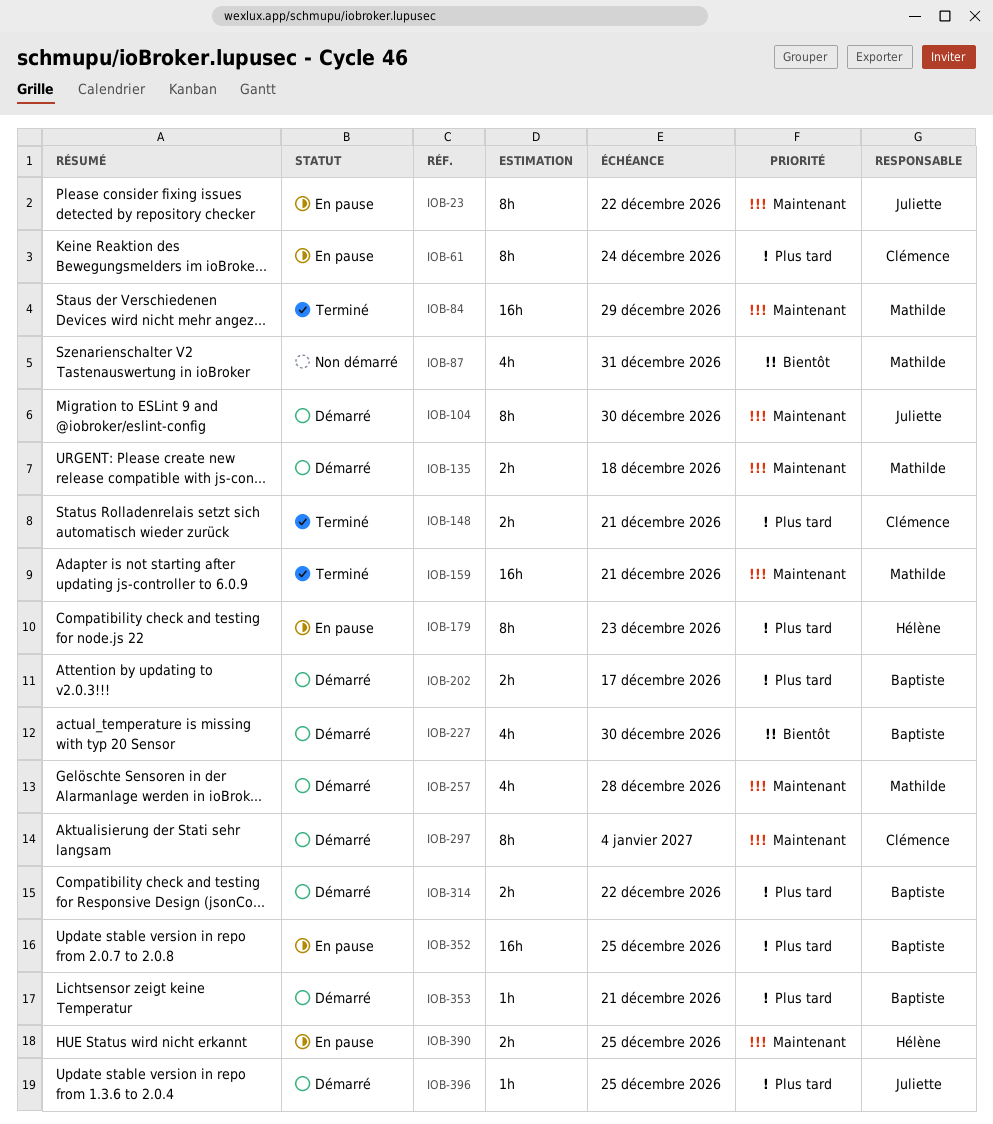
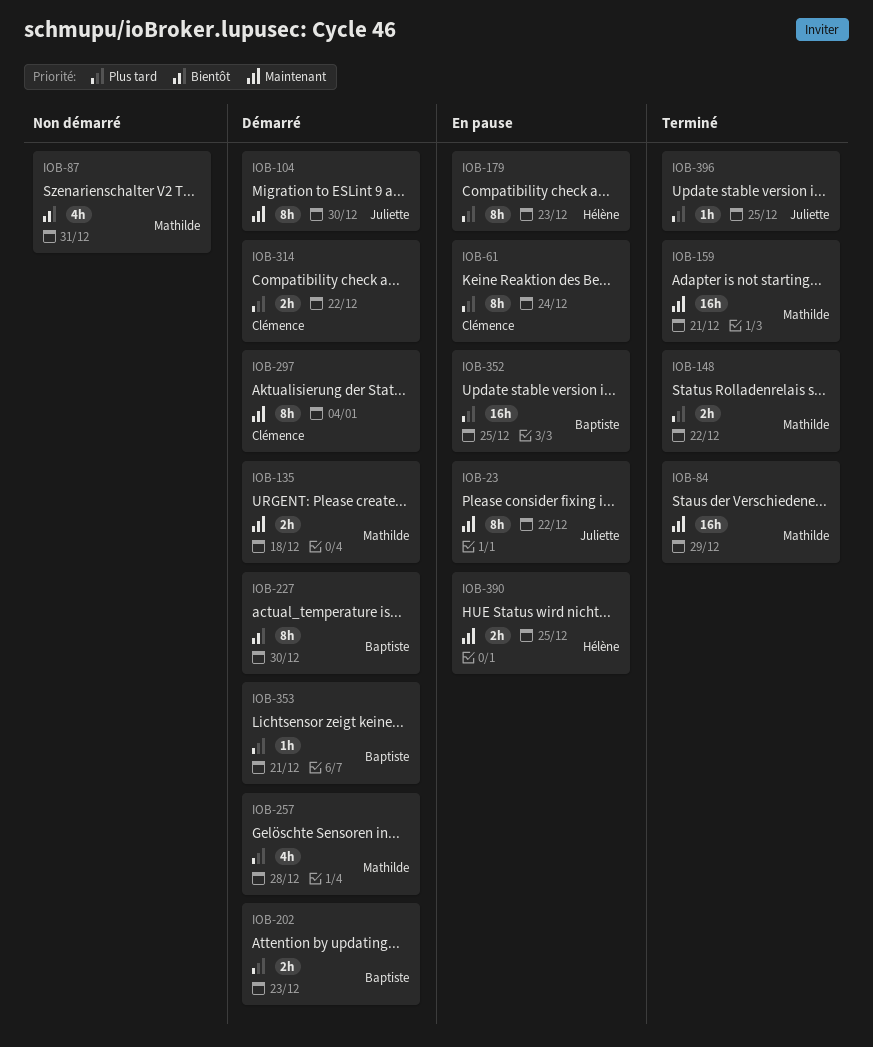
IOB-148, owner: Clémence -> Mathilde
IOB-148, due: Dec 21 -> Dec 22
IOB-202, due: Dec 17 -> Dec 23
IOB-227, estimate: 4h -> 8h
IOB-257, priority: Maintenant -> Plus tard
IOB-314, owner: Baptiste -> Clémence
IOB-396, status: Démarré -> Terminé

